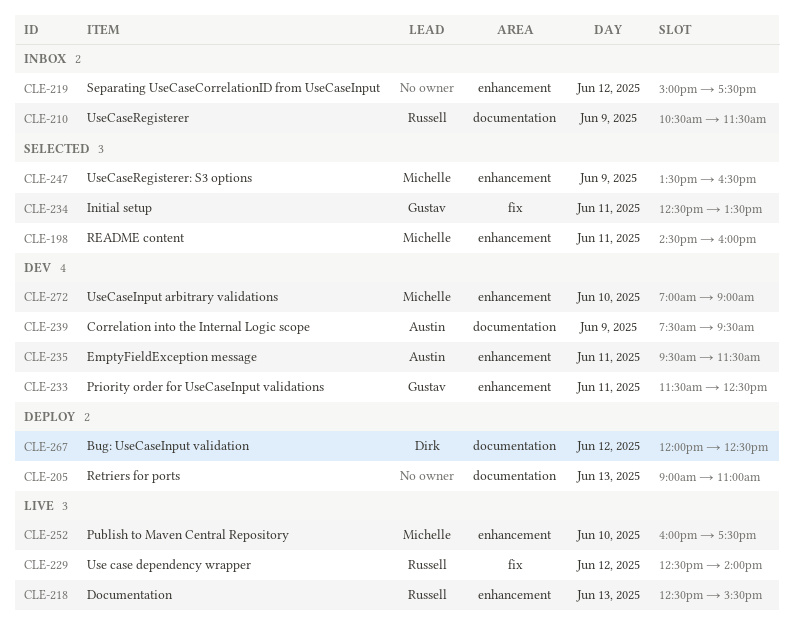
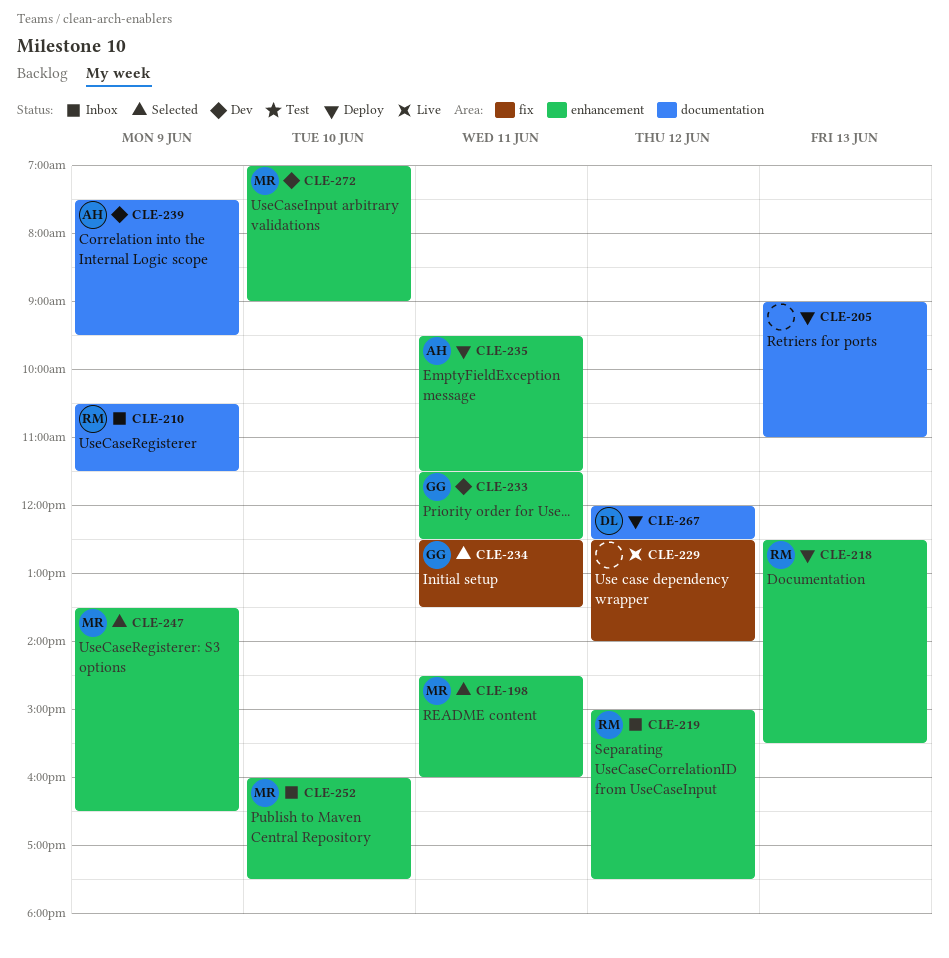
CLE-218, status: Live -> Deploy
CLE-219, owner: none -> Russell
CLE-229, owner: Russell -> none
CLE-235, status: Dev -> Deploy
CLE-252, status: Live -> Inbox

